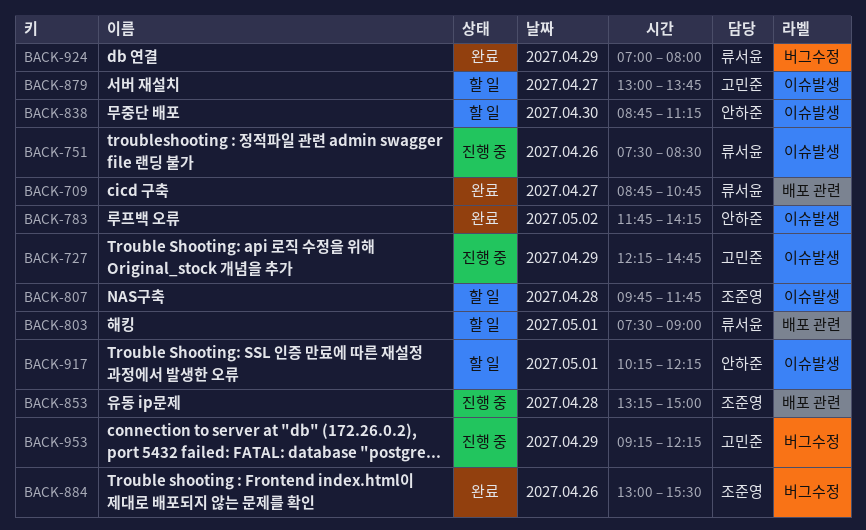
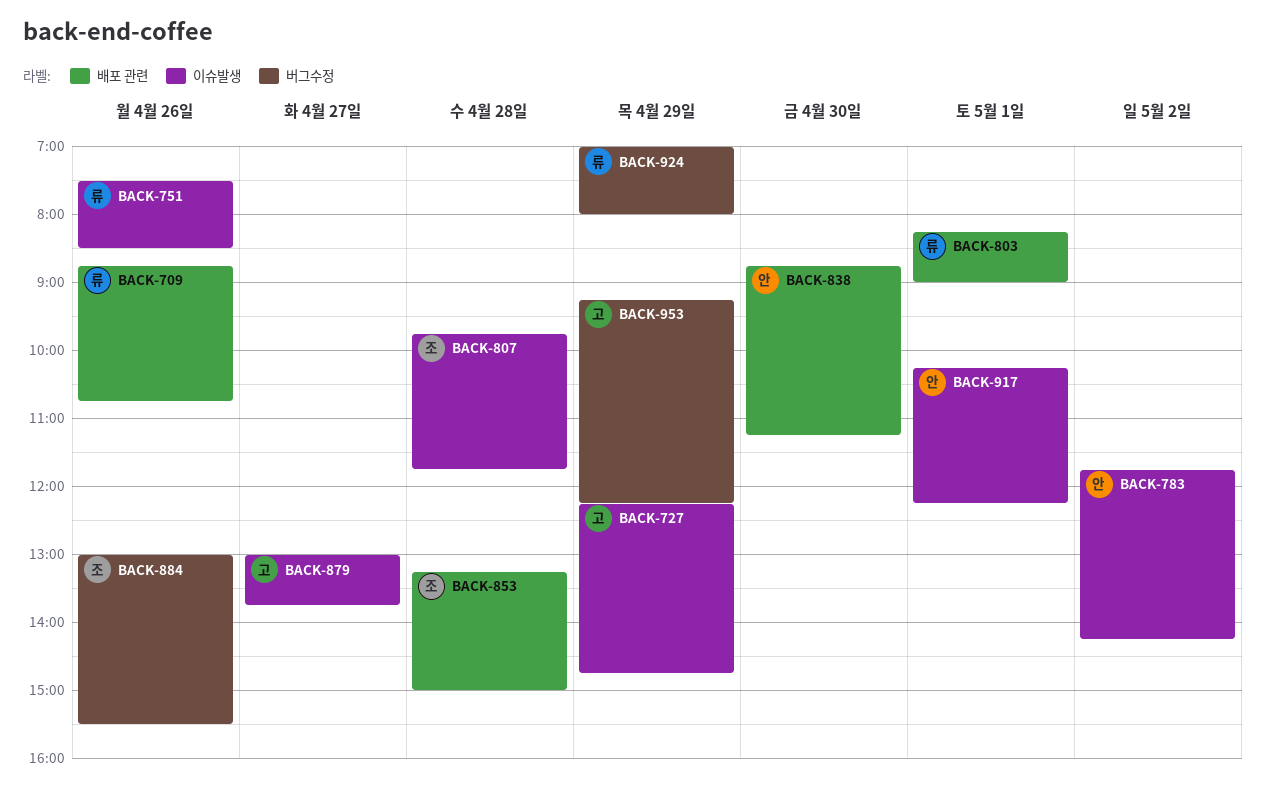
BACK-709, day: Apr 27 -> Apr 26
BACK-803, begins: 07:30 -> 08:15
BACK-838, label: 이슈발생 -> 배포 관련

